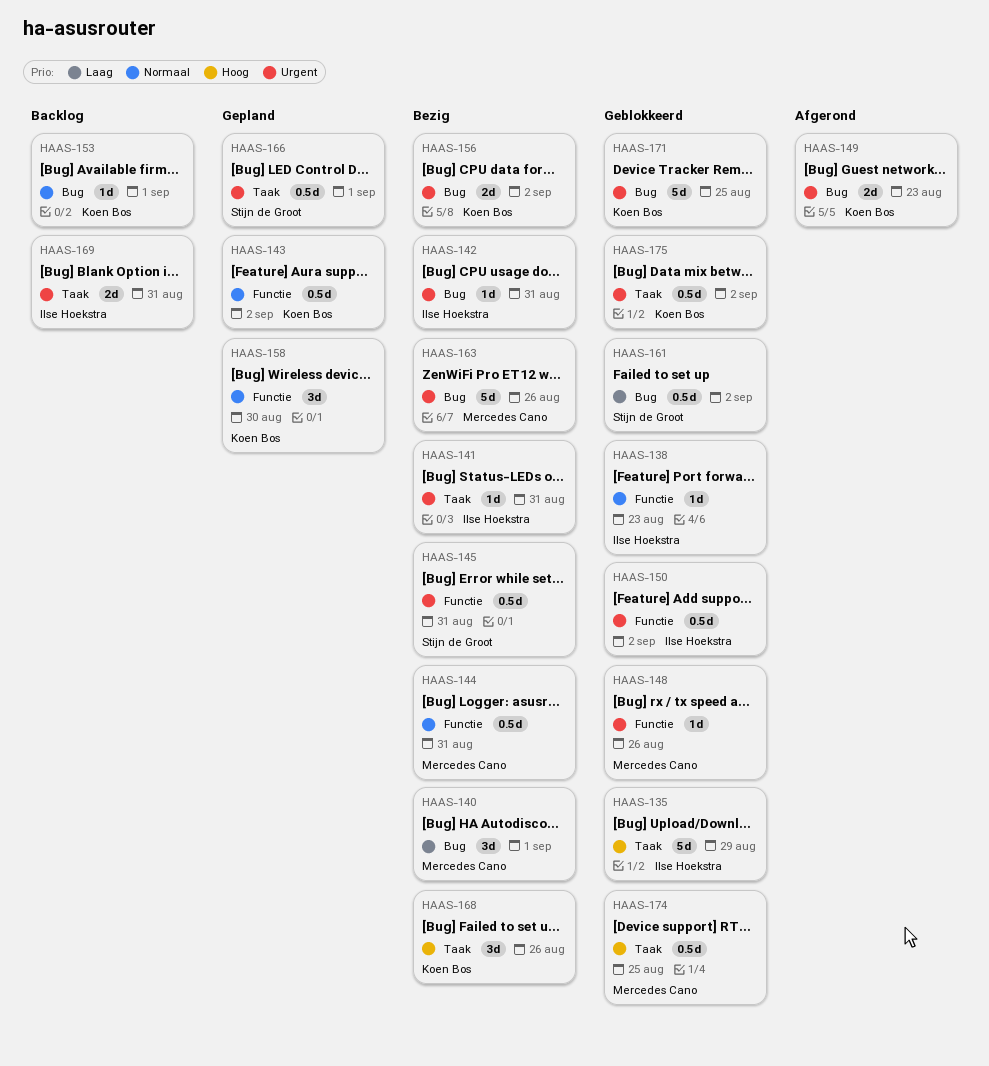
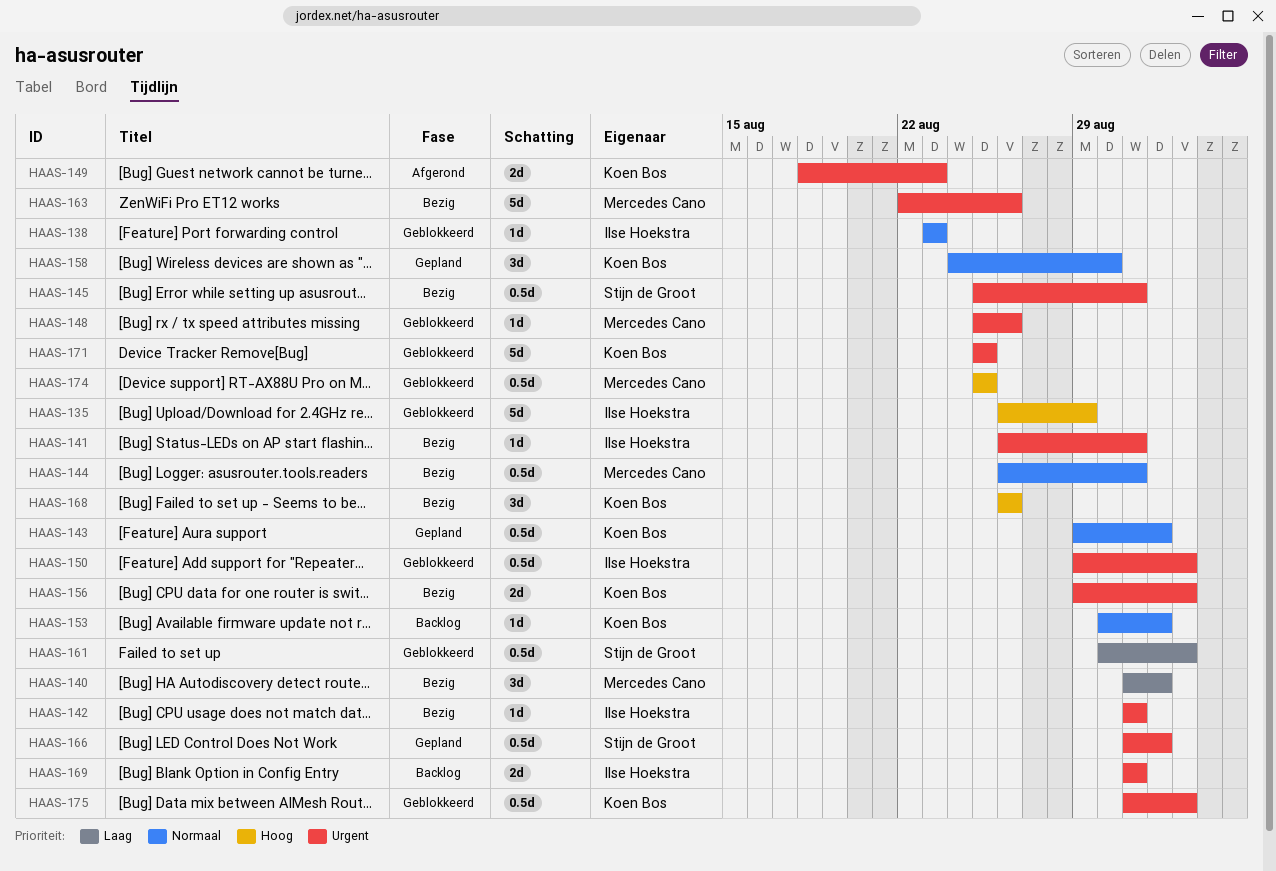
HAAS-143, due: Sep 2 -> Sep 1

